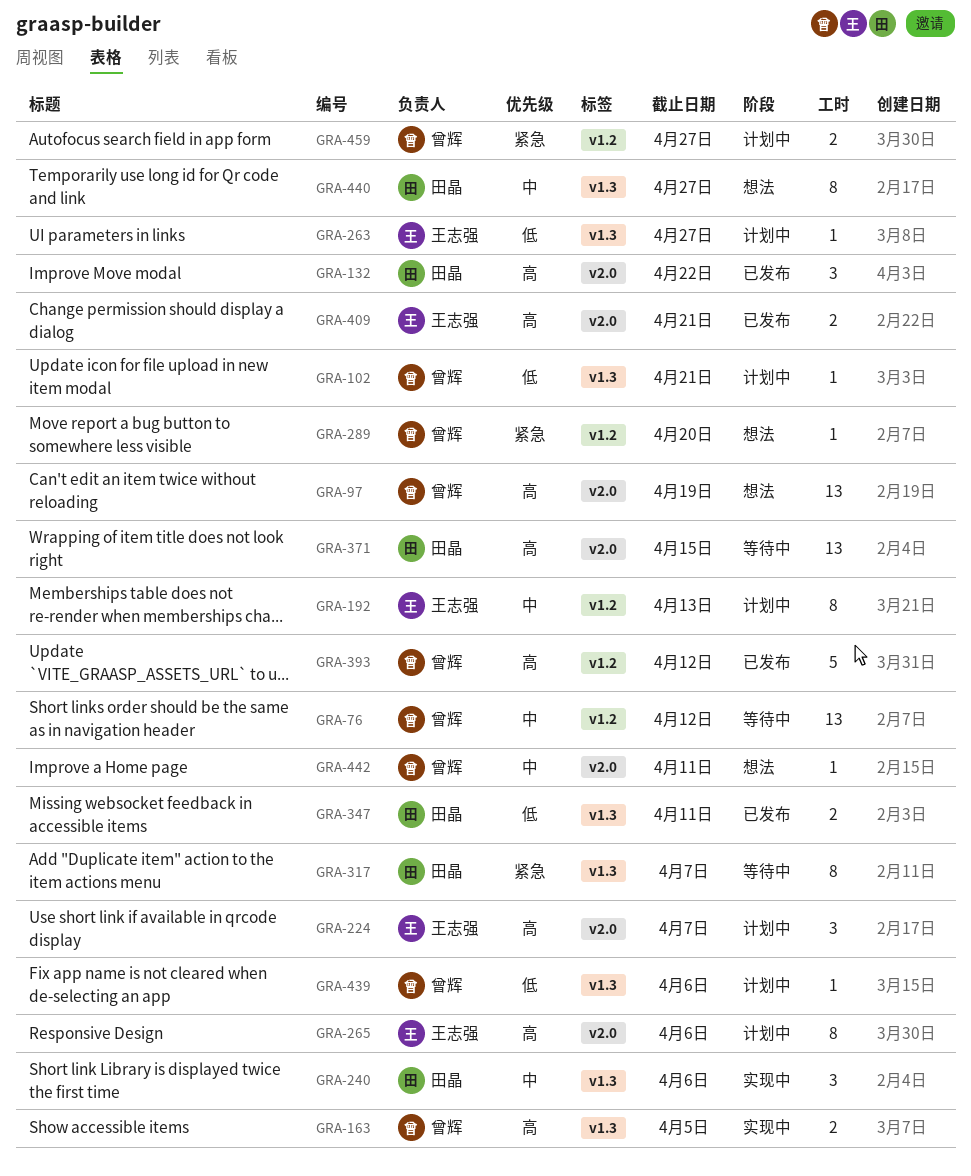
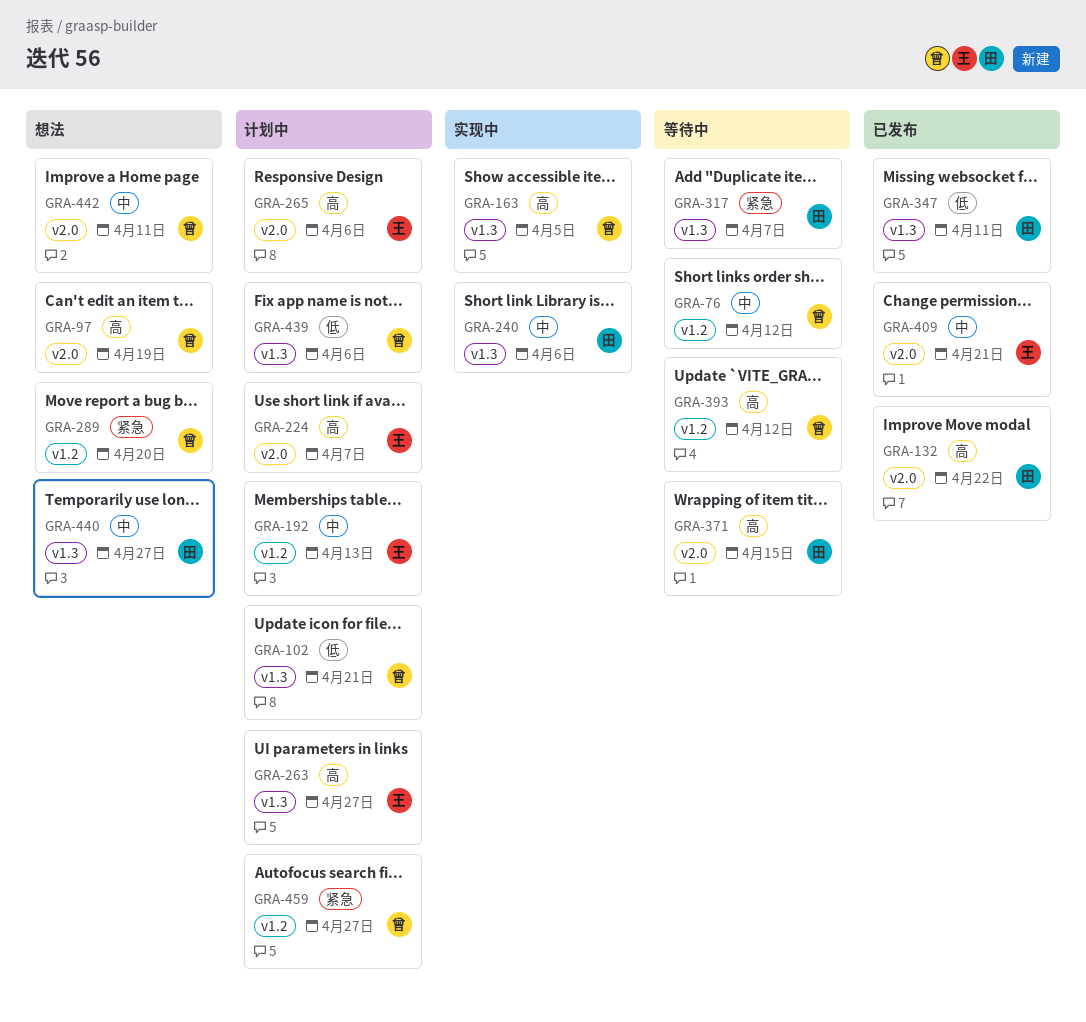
GRA-263, priority: 低 -> 高
GRA-393, status: 已发布 -> 等待中
GRA-409, priority: 高 -> 中

